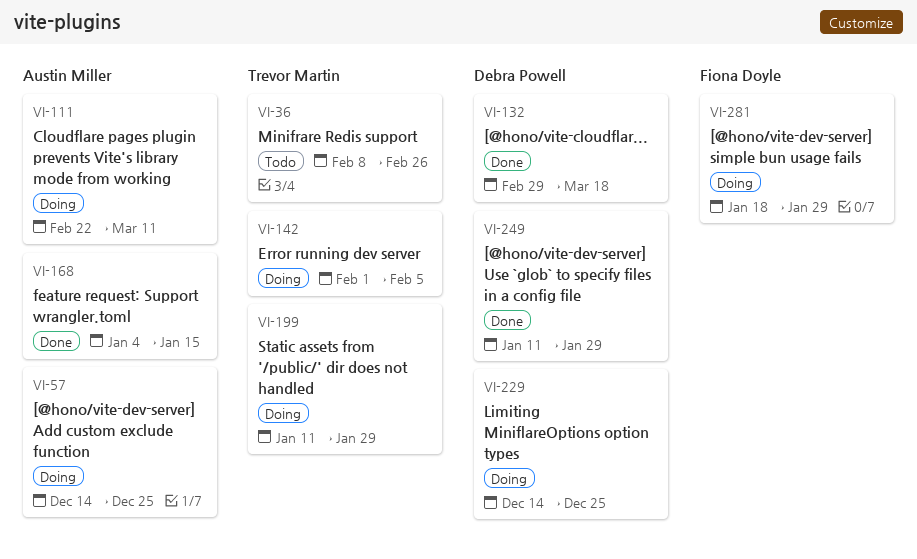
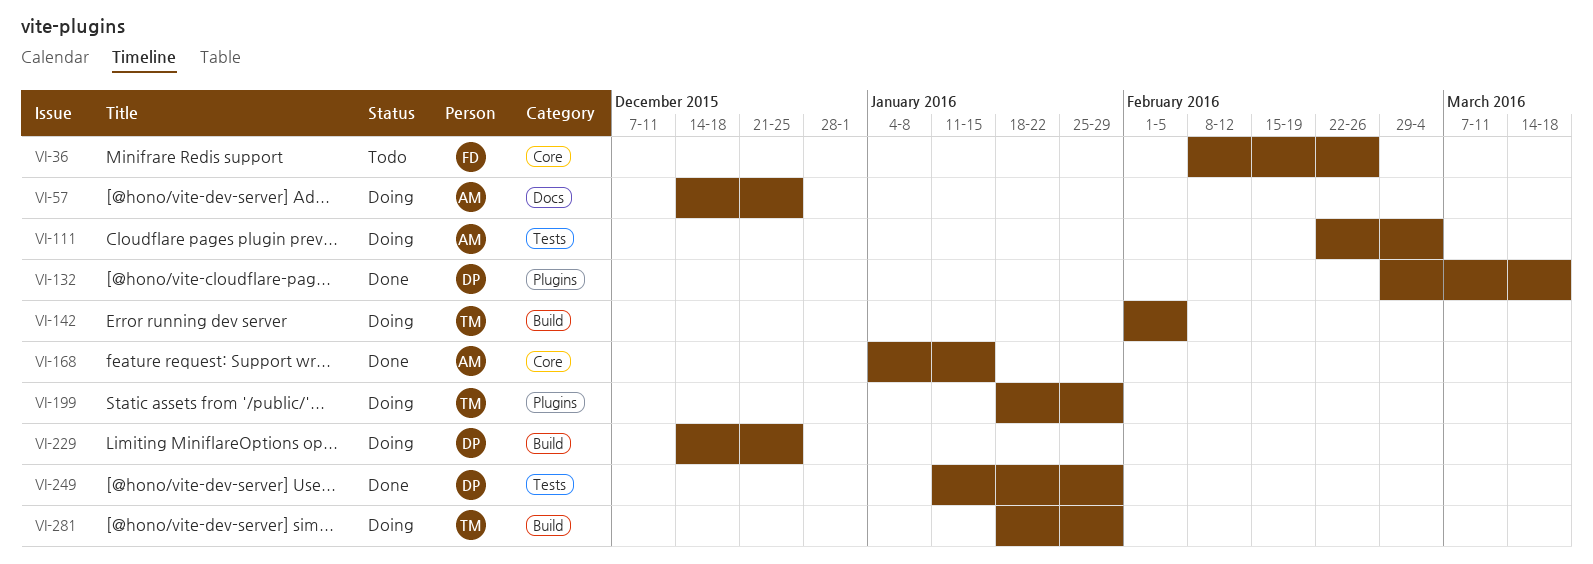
VI-36, owner: Trevor Martin -> Fiona Doyle
VI-111, due: Mar 11 -> Mar 4
VI-199, start: Jan 11 -> Jan 18
VI-281, owner: Fiona Doyle -> Trevor Martin

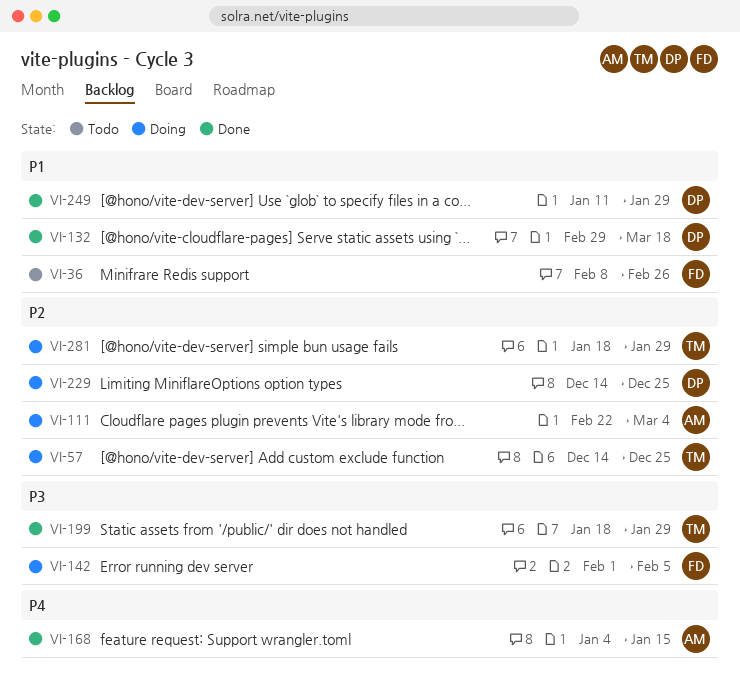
VI-57, owner: AM -> TM
VI-142, owner: TM -> FD
VI-199, status: Doing -> Done

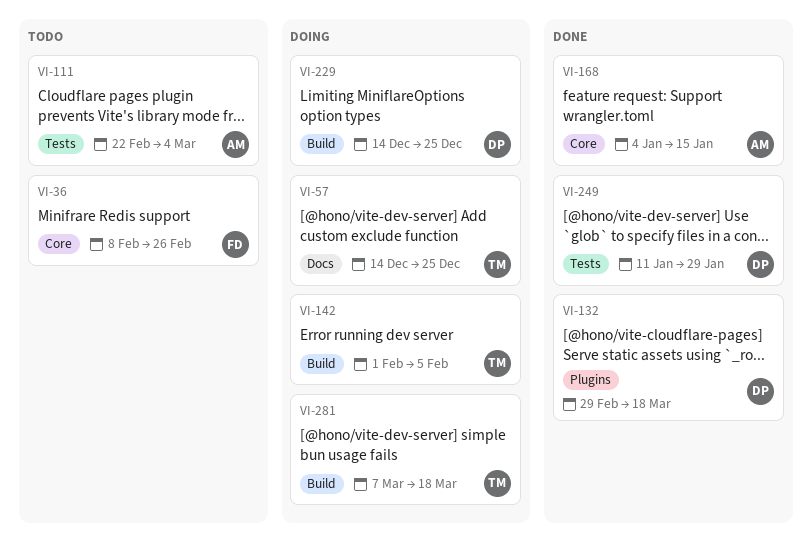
VI-111, status: Doing -> Todo
VI-142, owner: FD -> TM
VI-199: present -> none
VI-281, start: Jan 18 -> Mar 7
VI-281, due: Jan 29 -> Mar 18

